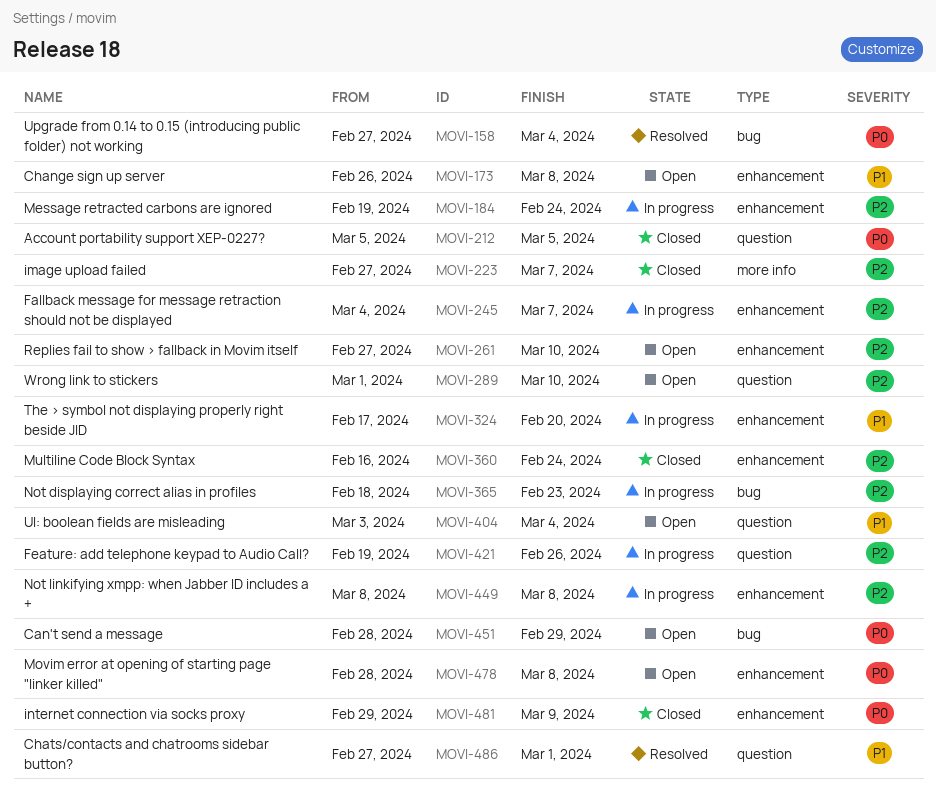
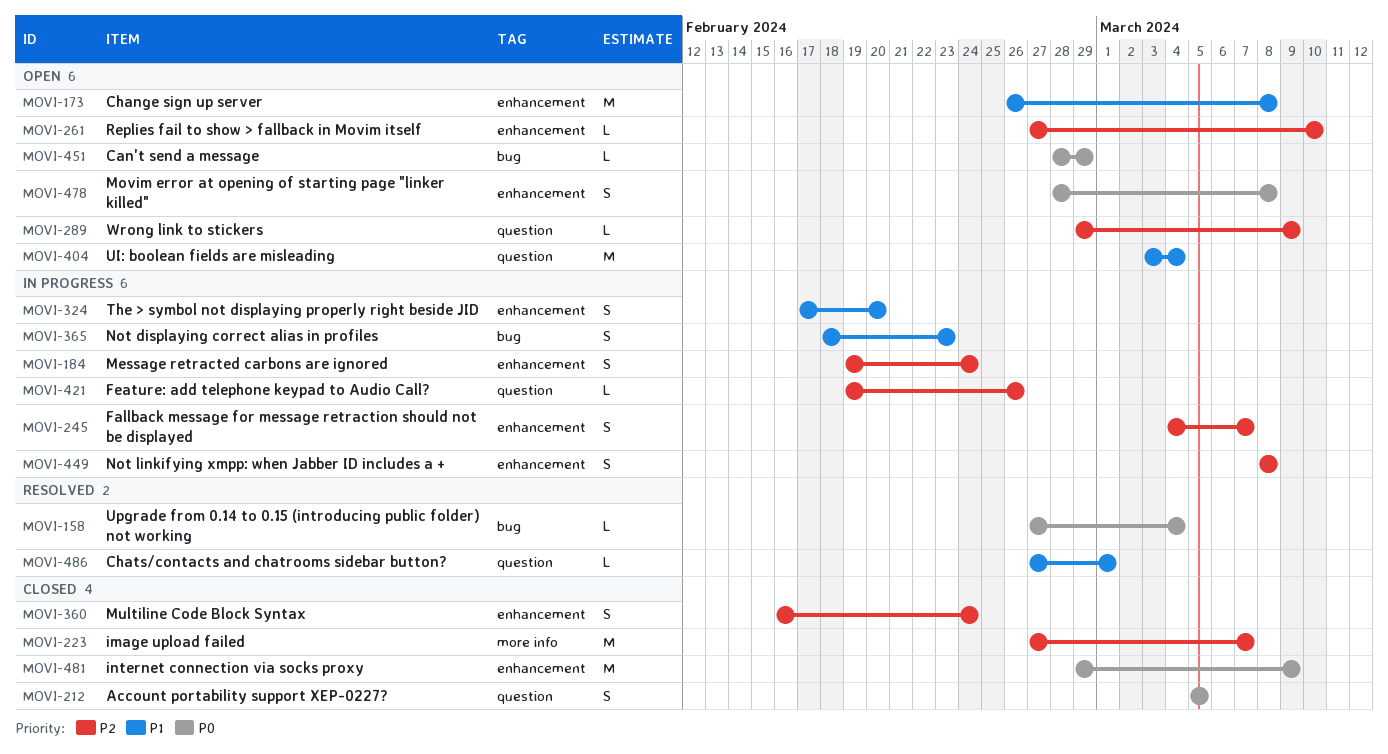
MOVI-289, start: Mar 1 -> Feb 29
MOVI-289, due: Mar 10 -> Mar 9
MOVI-365, priority: P2 -> P1

